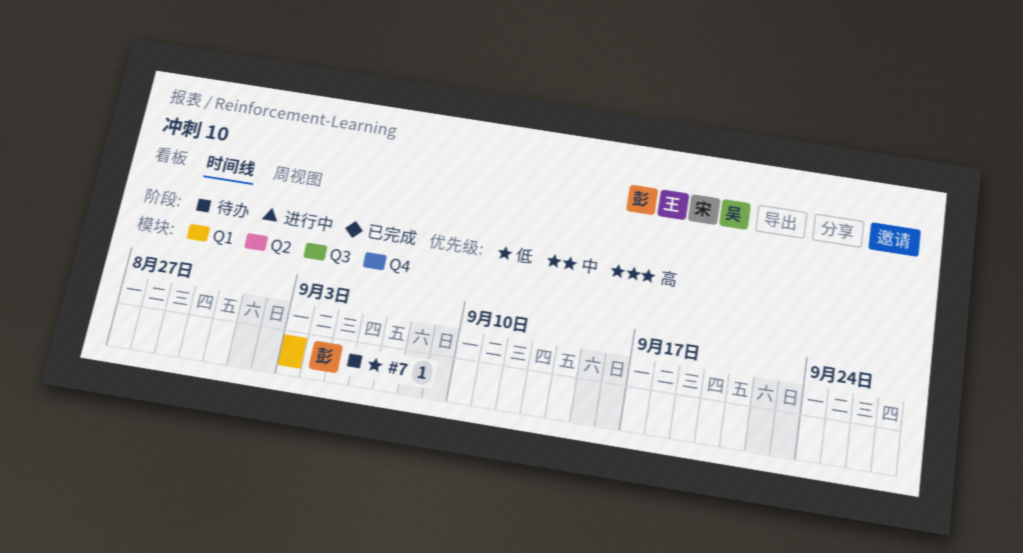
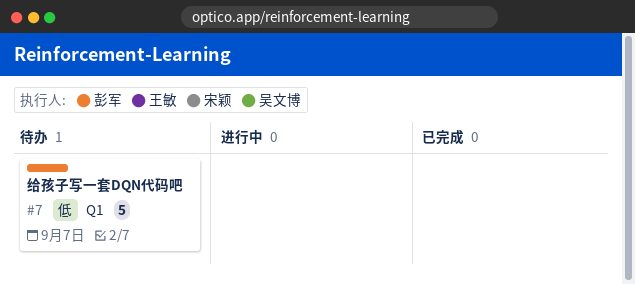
#7, estimate: 1 -> 5
#7, due: Sep 3 -> Sep 7

